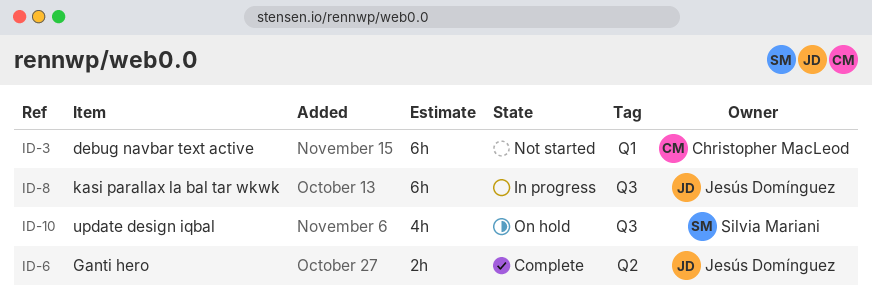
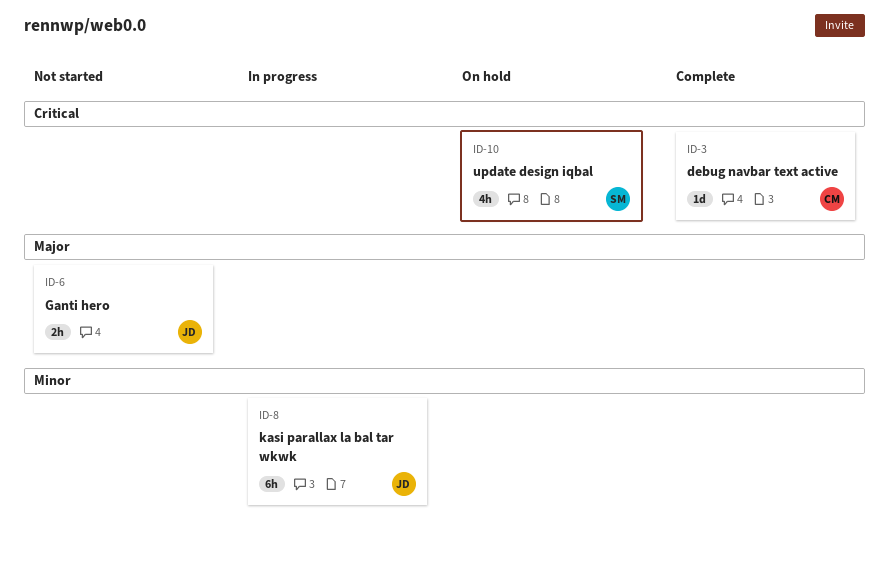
ID-3, status: Not started -> Complete
ID-3, estimate: 6h -> 1d
ID-6, status: Complete -> Not started

